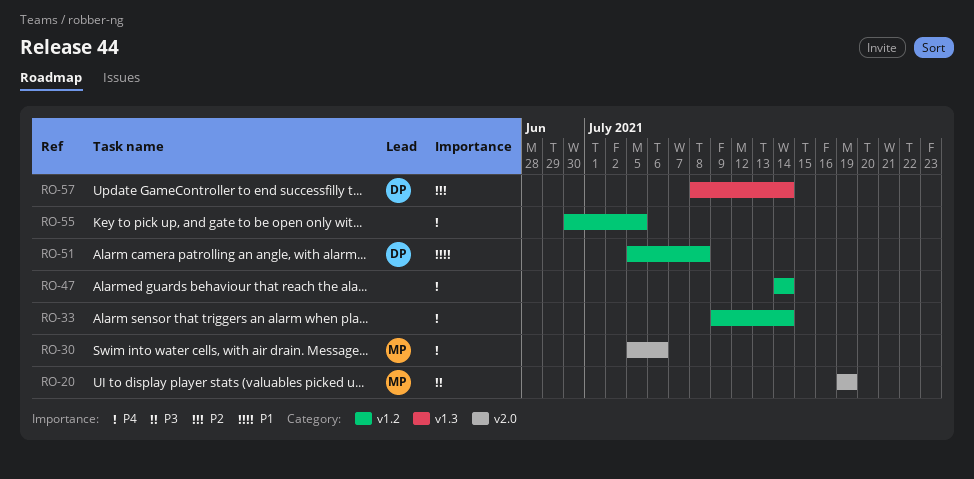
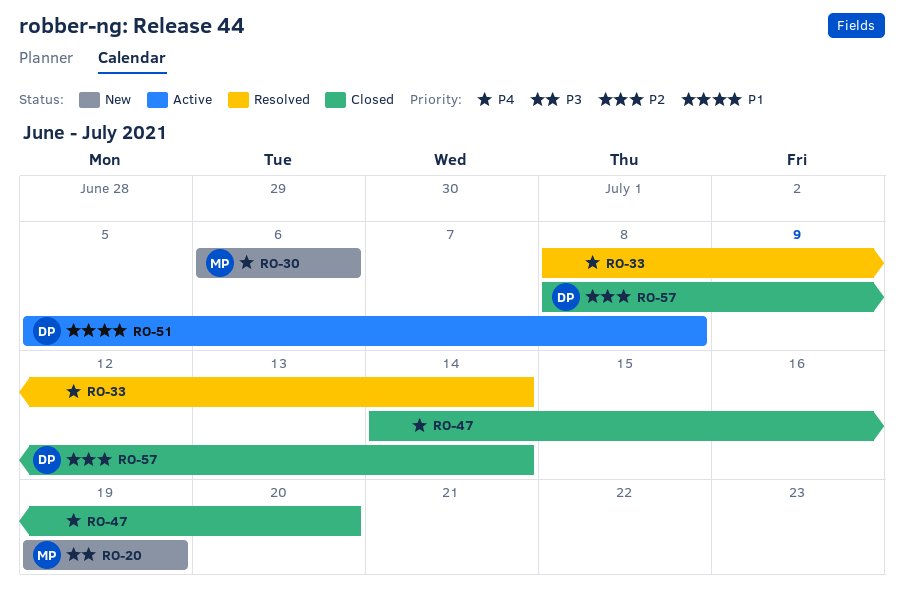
RO-30, start: Jul 5 -> Jul 6
RO-33, start: Jul 9 -> Jul 8
RO-47, due: Jul 14 -> Jul 20
RO-55: present -> none

